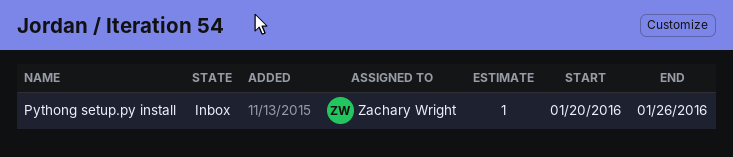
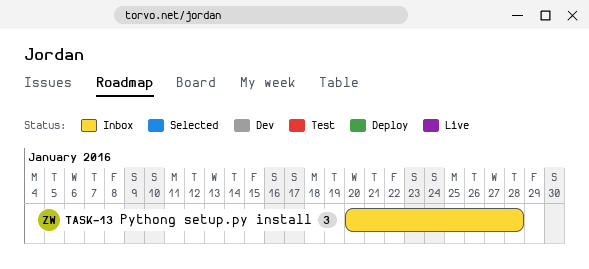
Pythong setup.py install, estimate: 1 -> 3
Pythong setup.py install, due: Jan 26 -> Jan 28

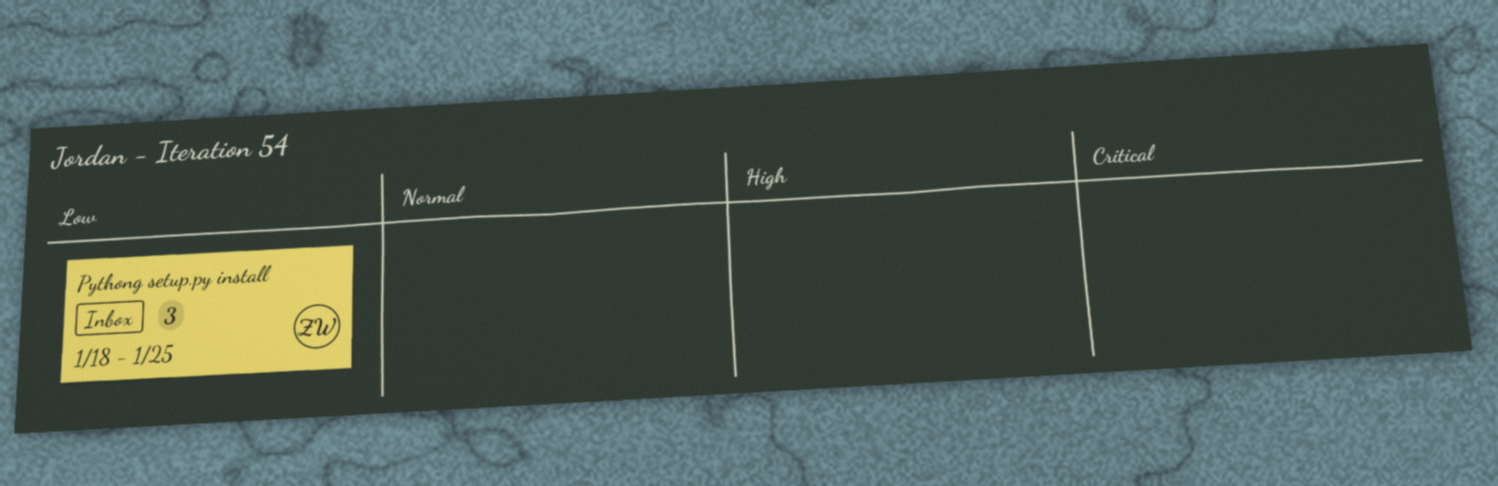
Pythong setup.py install, start: Jan 20 -> Jan 18
Pythong setup.py install, due: Jan 28 -> Jan 25

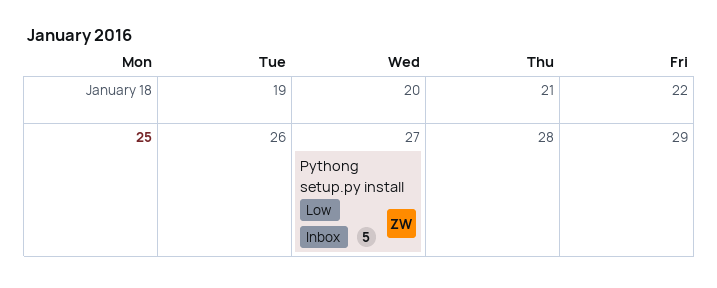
Pythong setup.py install, estimate: 3 -> 5
Pythong setup.py install, due: Jan 25 -> Jan 27

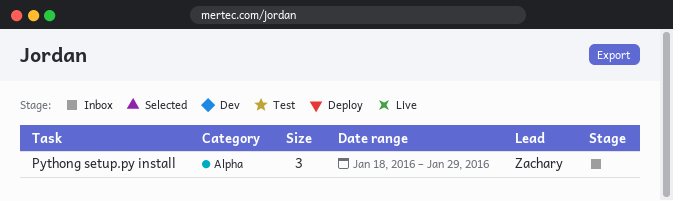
Pythong setup.py install, estimate: 5 -> 3
Pythong setup.py install, due: Jan 27 -> Jan 29

